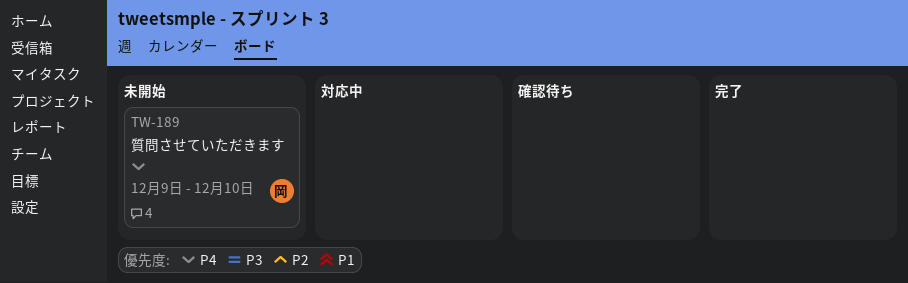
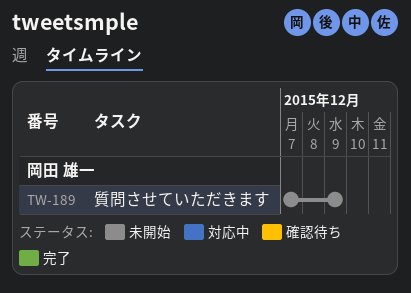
TW-189, start: Dec 9 -> Dec 7
TW-189, due: Dec 10 -> Dec 9

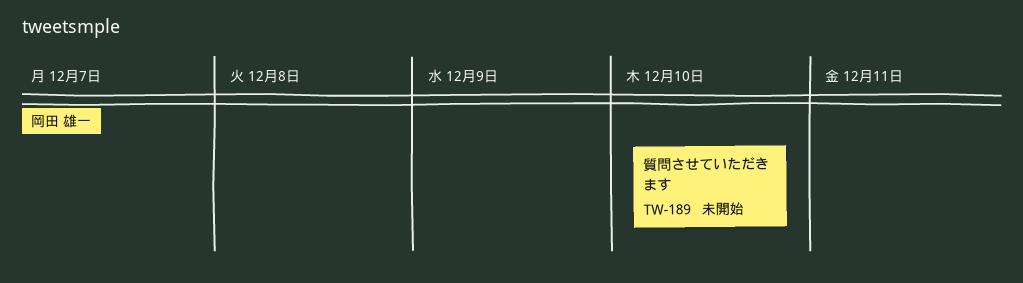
TW-189, due: Dec 9 -> Dec 10

